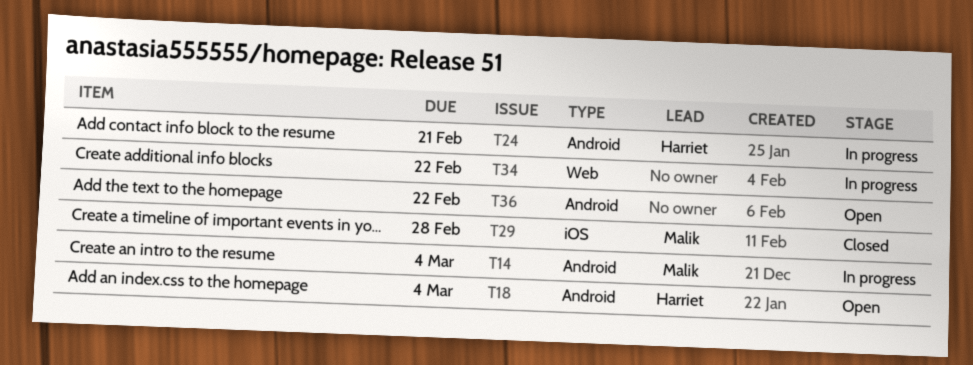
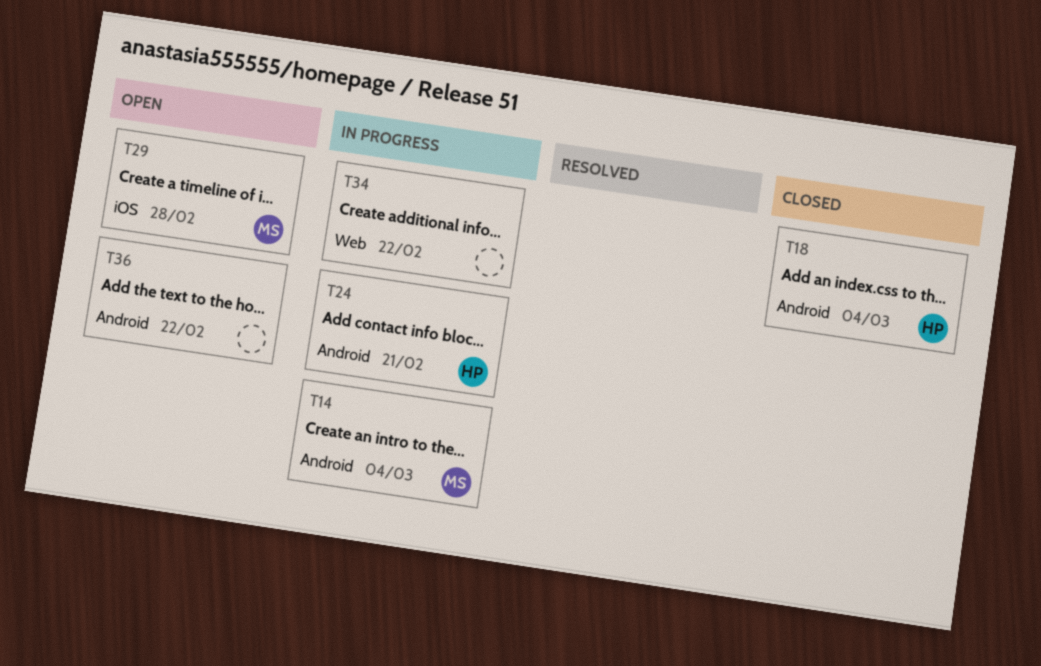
T18, status: Open -> Closed
T29, status: Closed -> Open

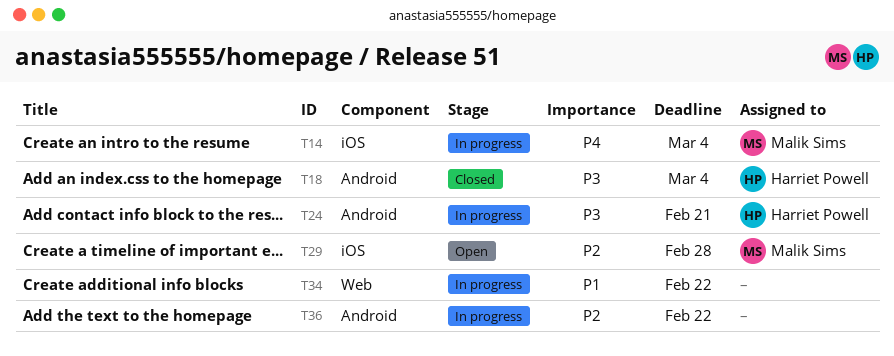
T14, label: Android -> iOS
T36, status: Open -> In progress

